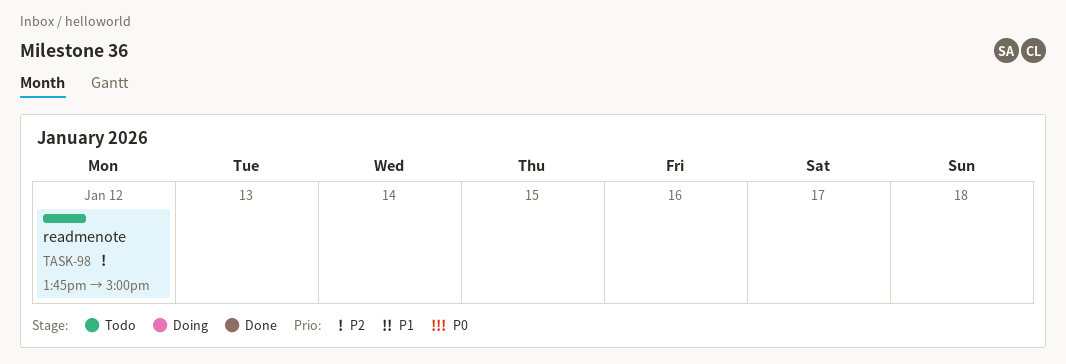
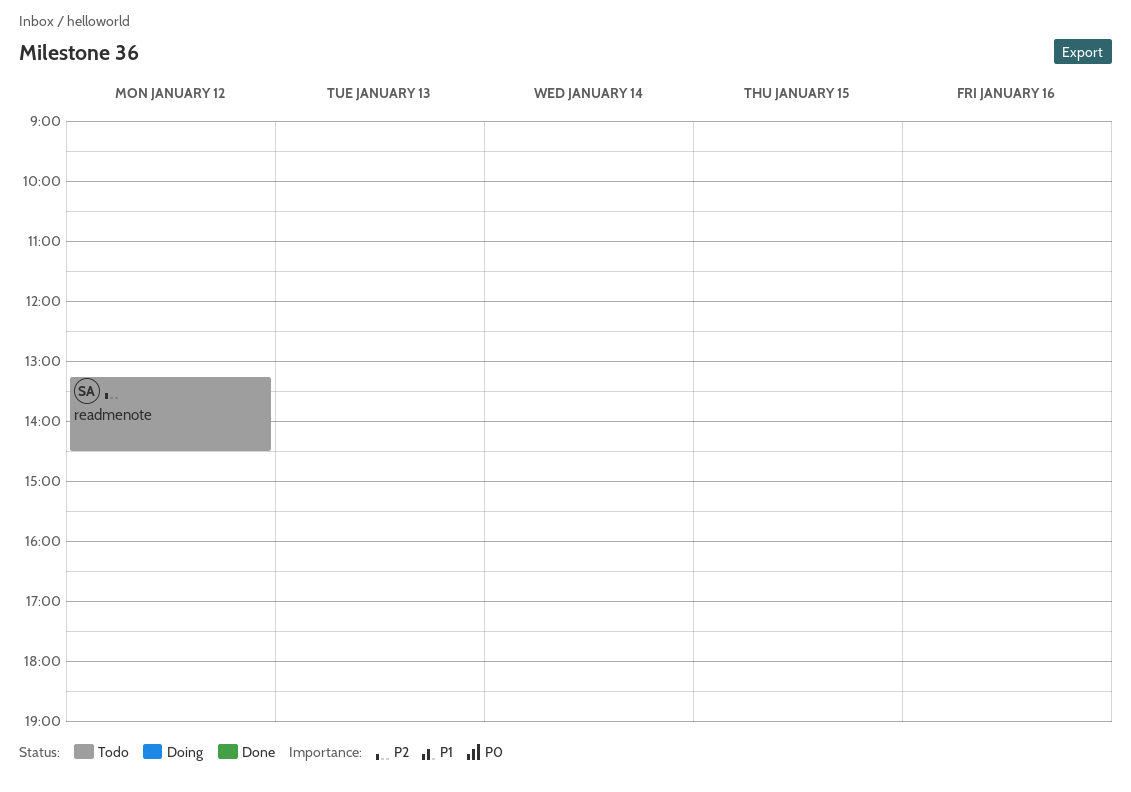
readmenote, begins: 13:45 -> 13:15
readmenote, ends: 15:00 -> 14:30

